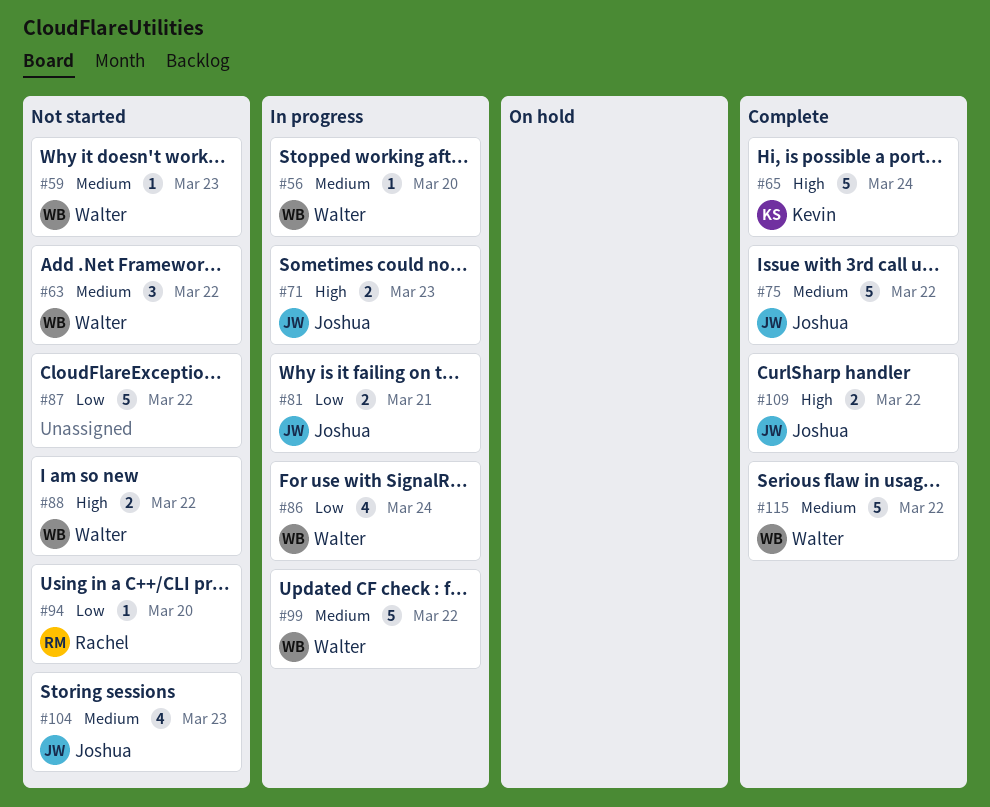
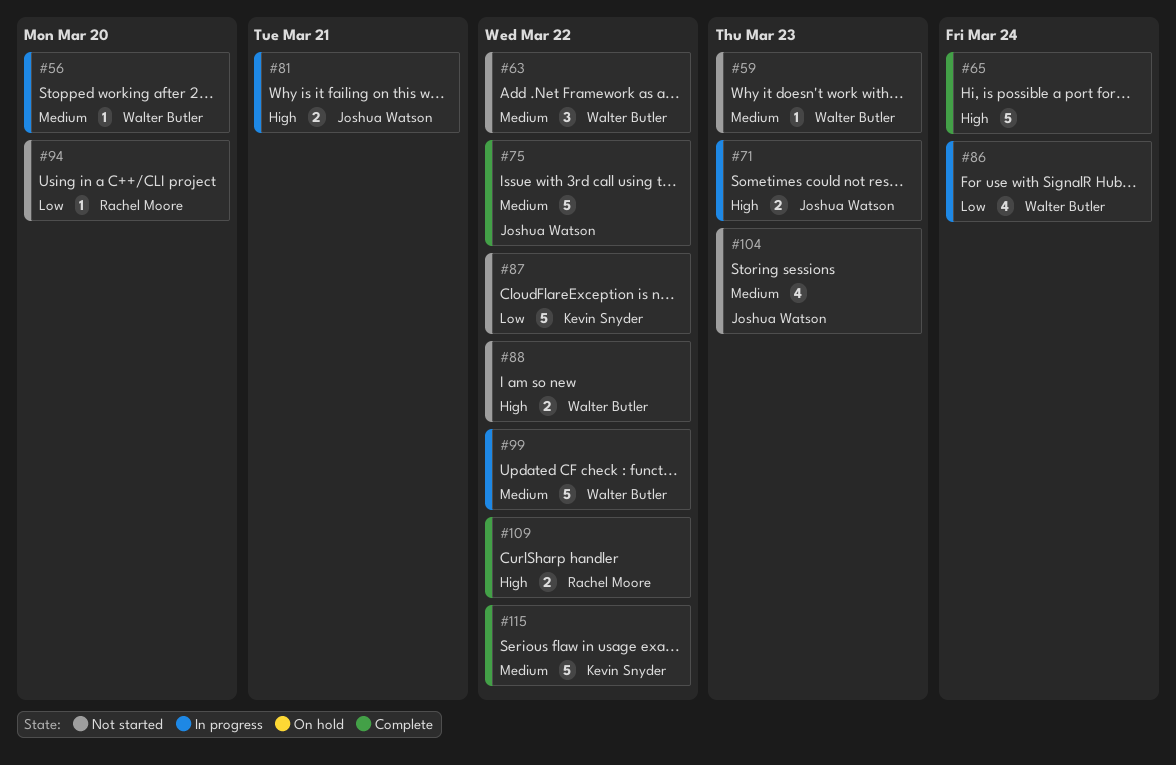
#65, owner: Kevin Snyder -> none
#81, priority: Low -> High
#87, owner: none -> Kevin Snyder
#109, owner: Joshua Watson -> Rachel Moore
#115, owner: Walter Butler -> Kevin Snyder

